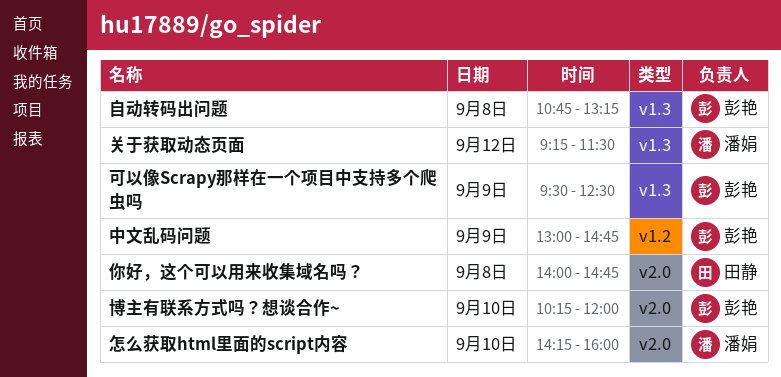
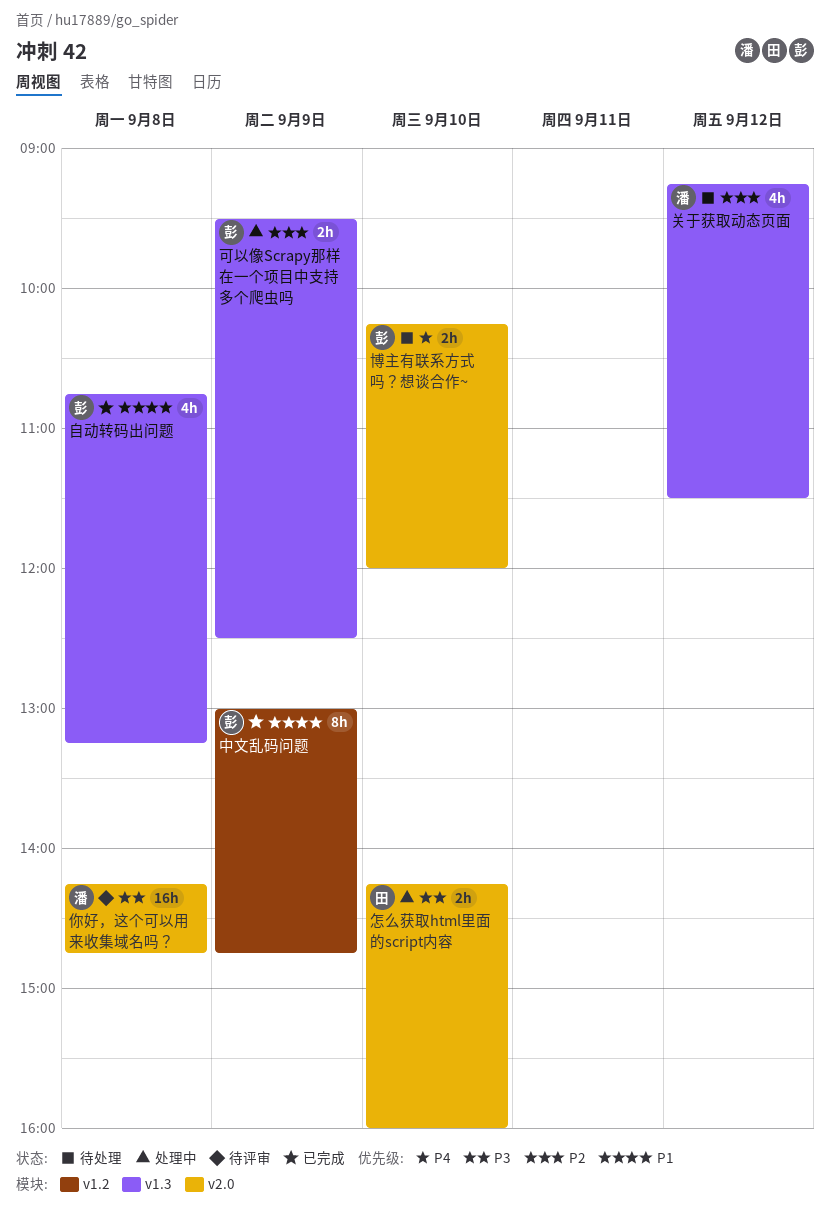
你好，这个可以用来收集域名吗？, owner: 田静 -> 潘娟
你好，这个可以用来收集域名吗？, begins: 14:00 -> 14:15
怎么获取html里面的script内容, owner: 潘娟 -> 田静

